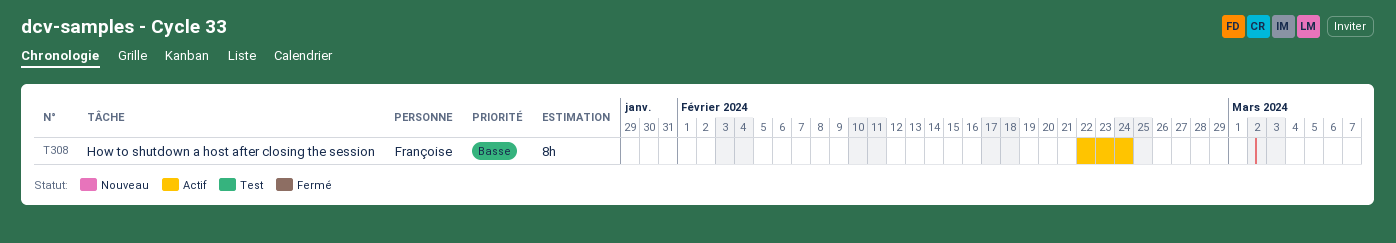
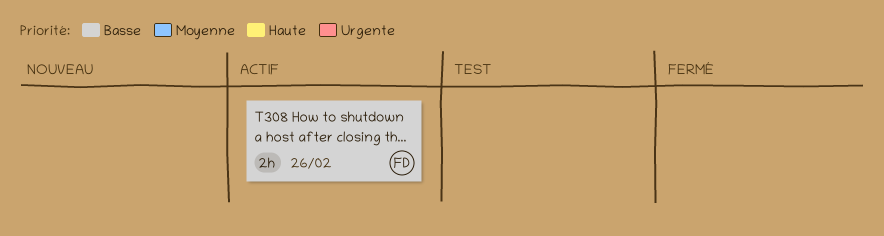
T308, estimate: 8h -> 2h
T308, due: Feb 24 -> Feb 26

